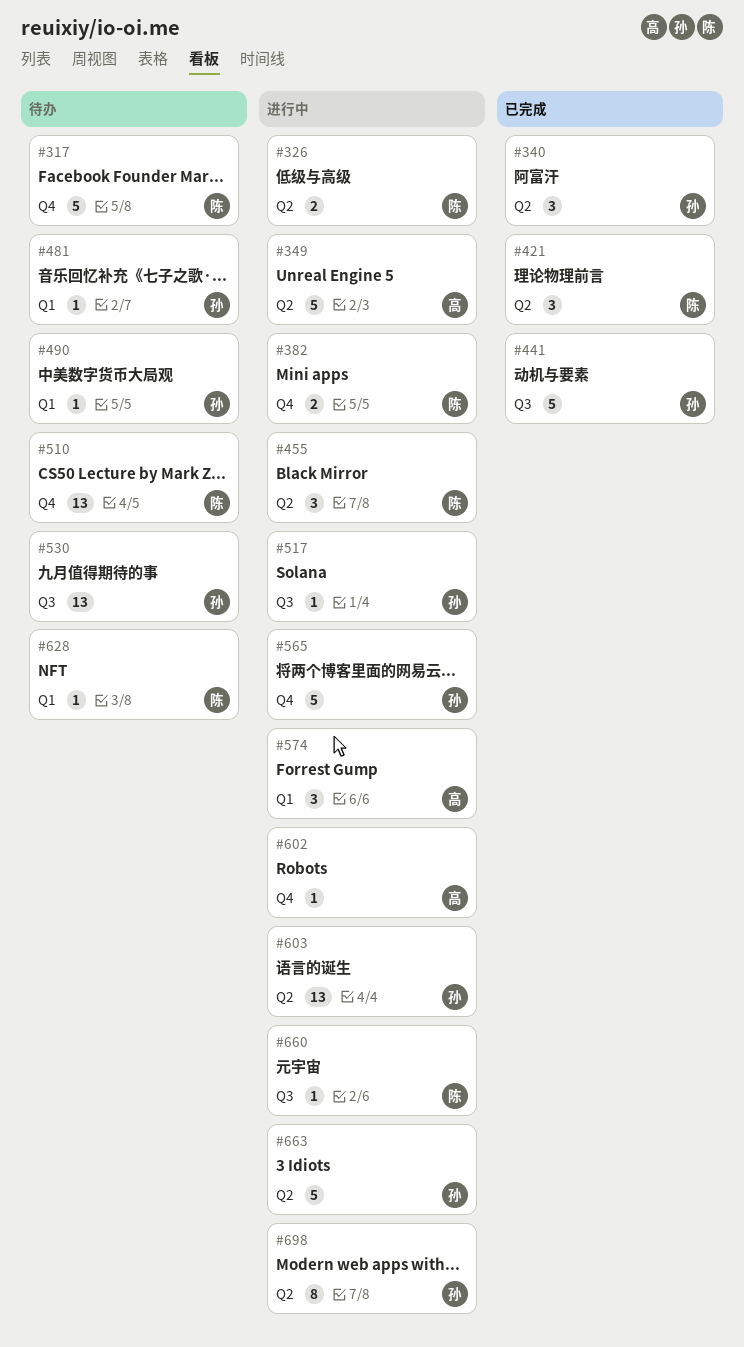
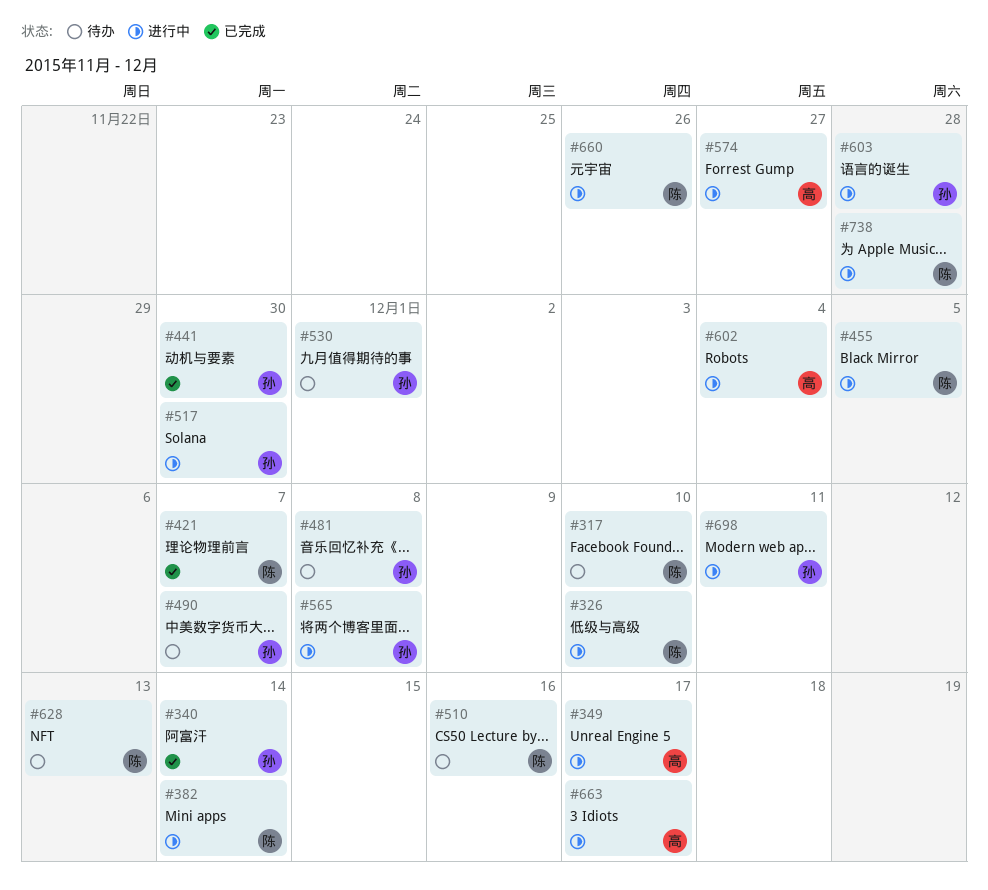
#663, owner: 孙 -> 高
#738: none -> present

